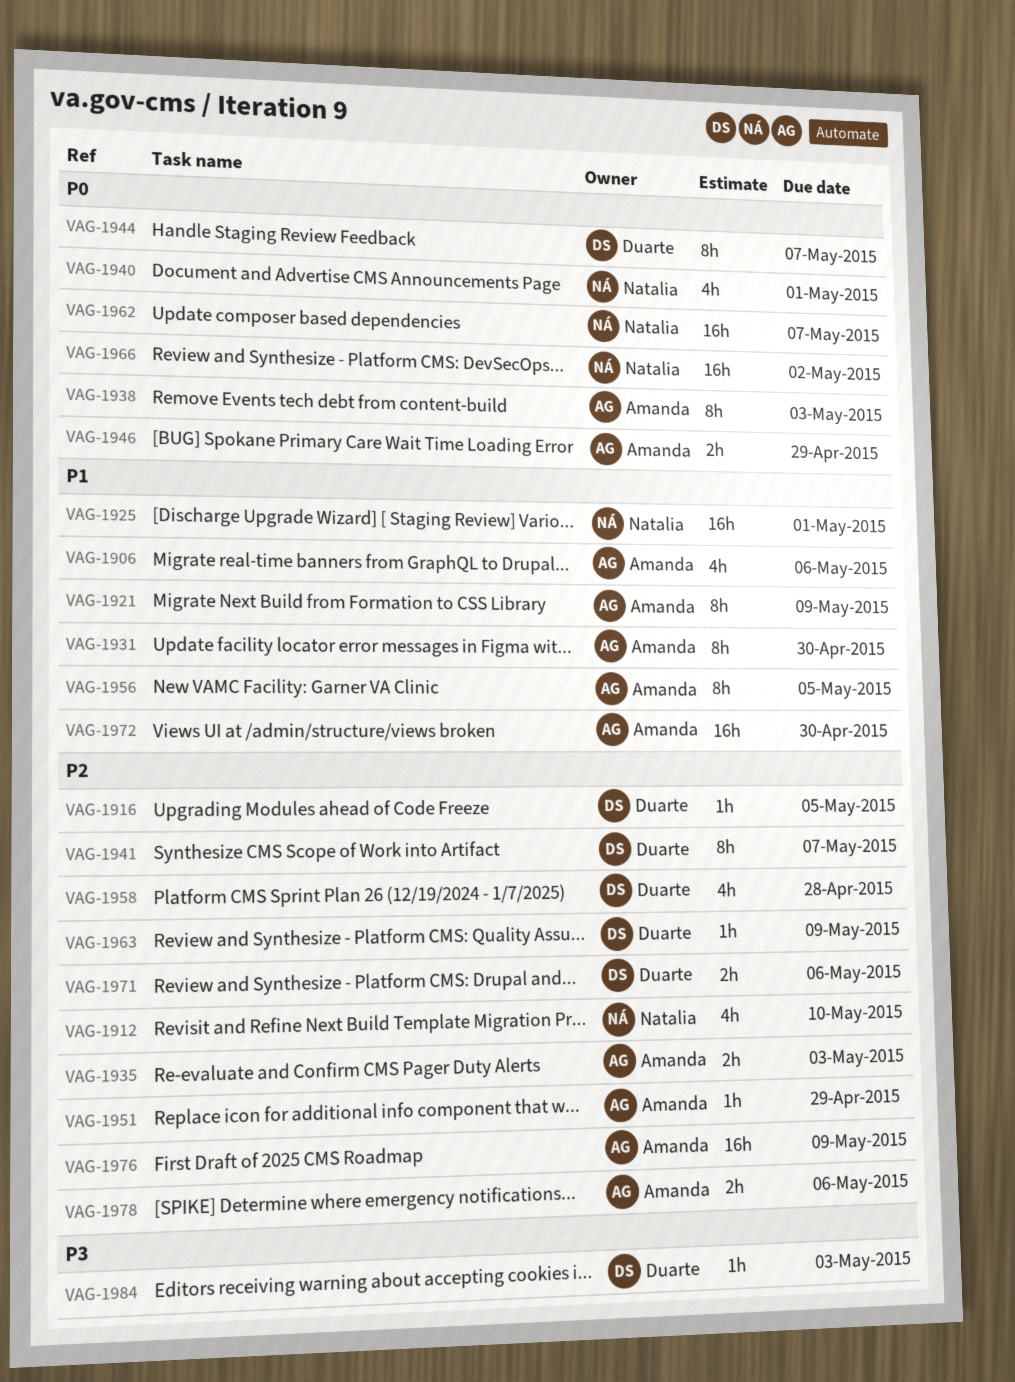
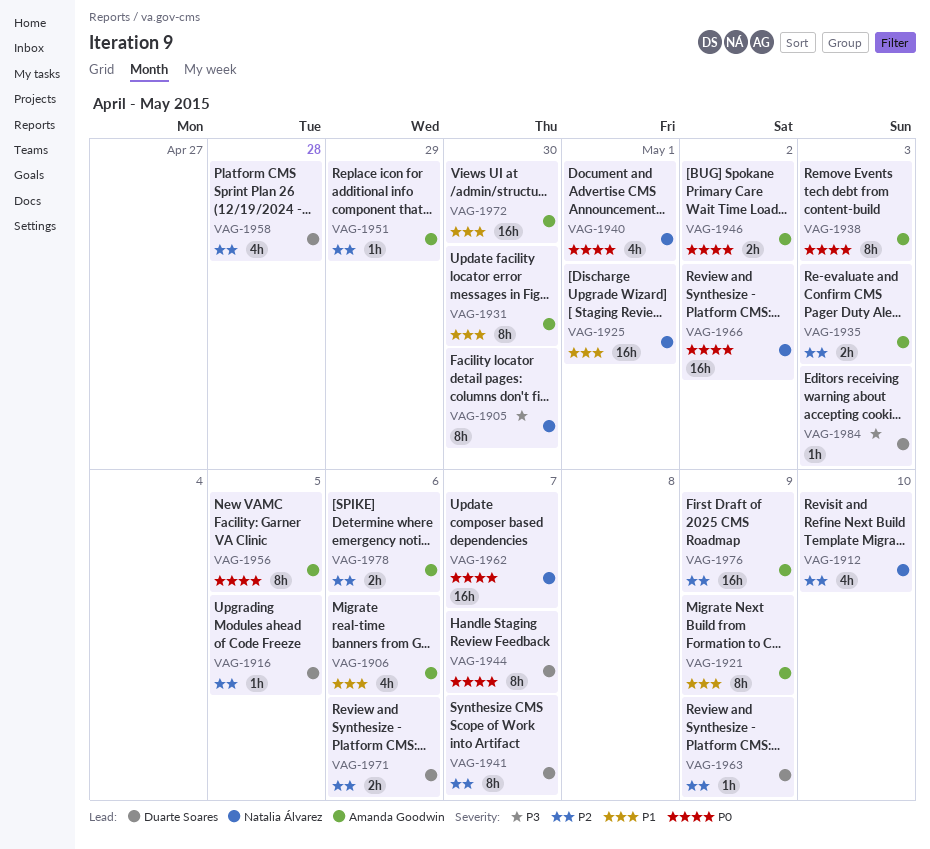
VAG-1905: none -> present
VAG-1946, due: Apr 29 -> May 2
VAG-1956, priority: P1 -> P0

